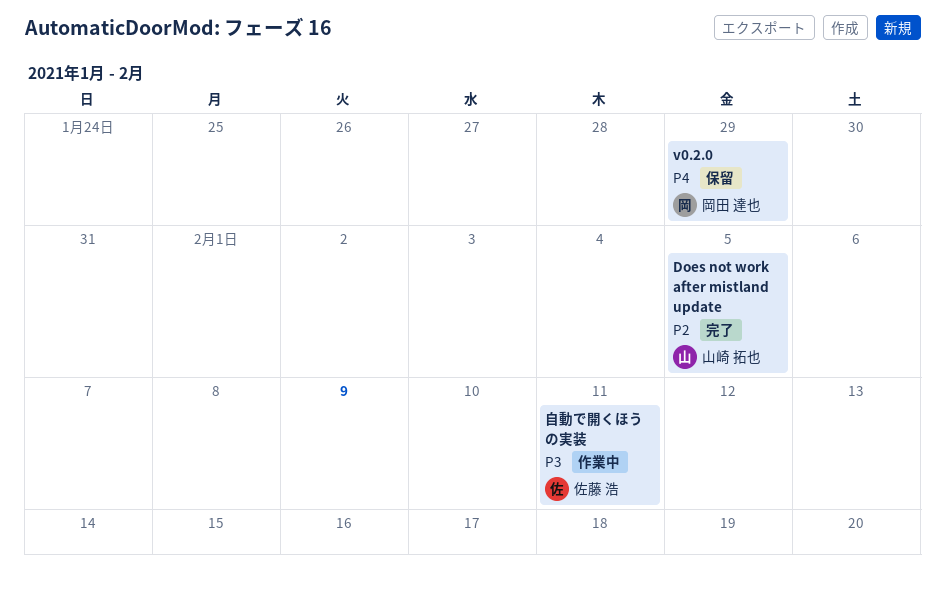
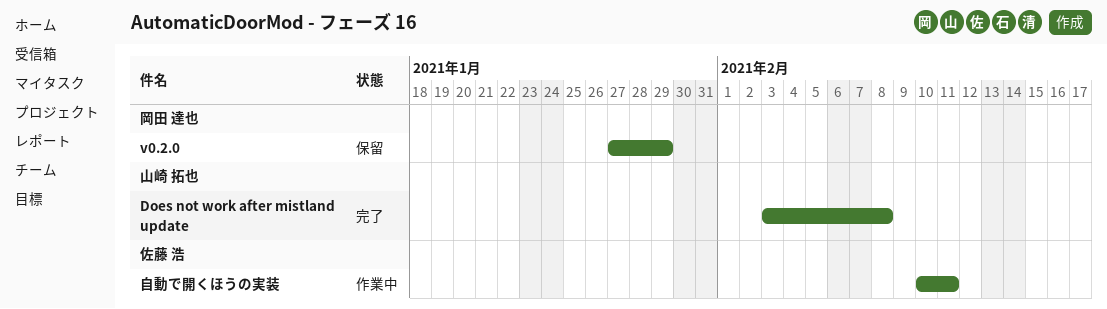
Does not work after mistland update, due: Feb 5 -> Feb 8

